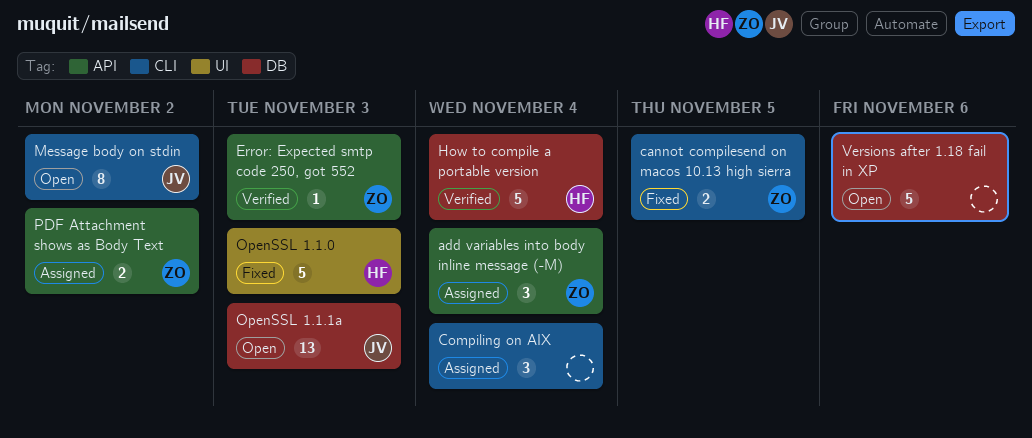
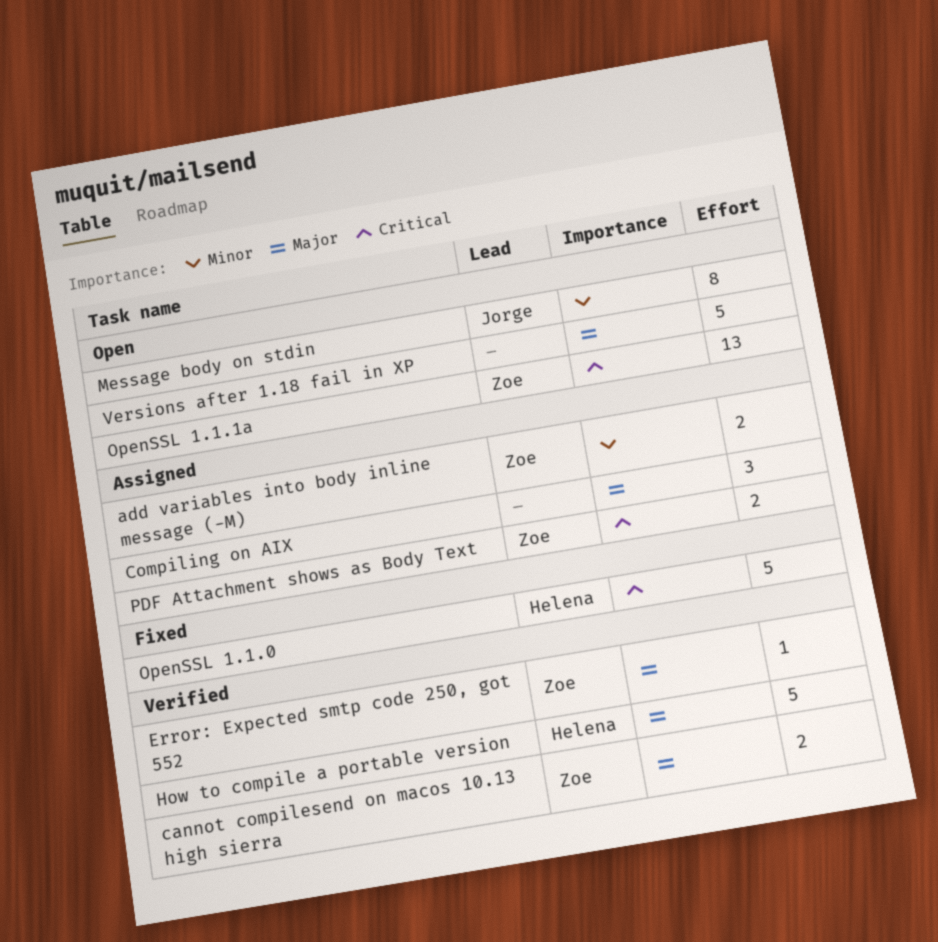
add variables into body inline message (-M), estimate: 3 -> 2
cannot compilesend on macos 10.13 high sierra, status: Fixed -> Verified
OpenSSL 1.1.1a, owner: Jorge -> Zoe

